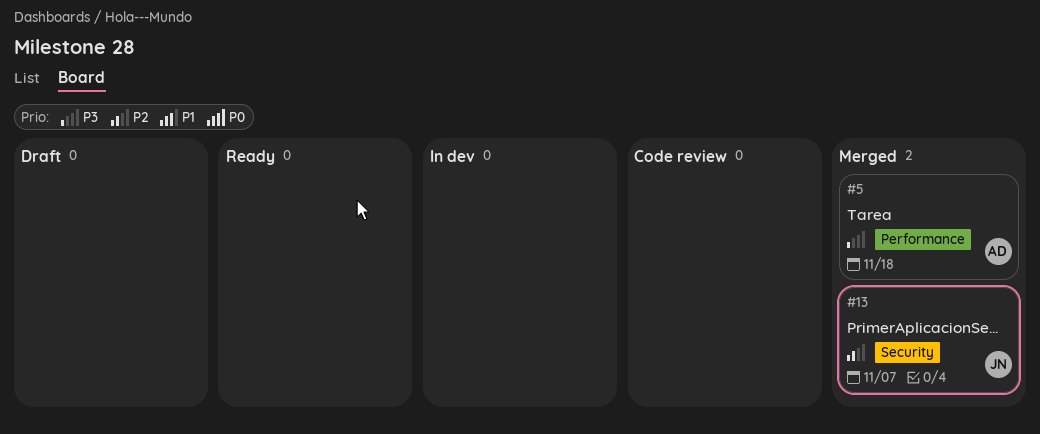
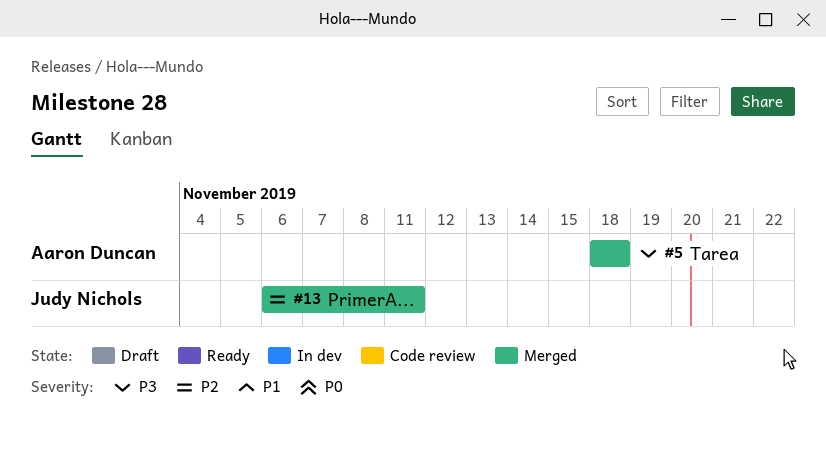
#13, due: Nov 7 -> Nov 11

